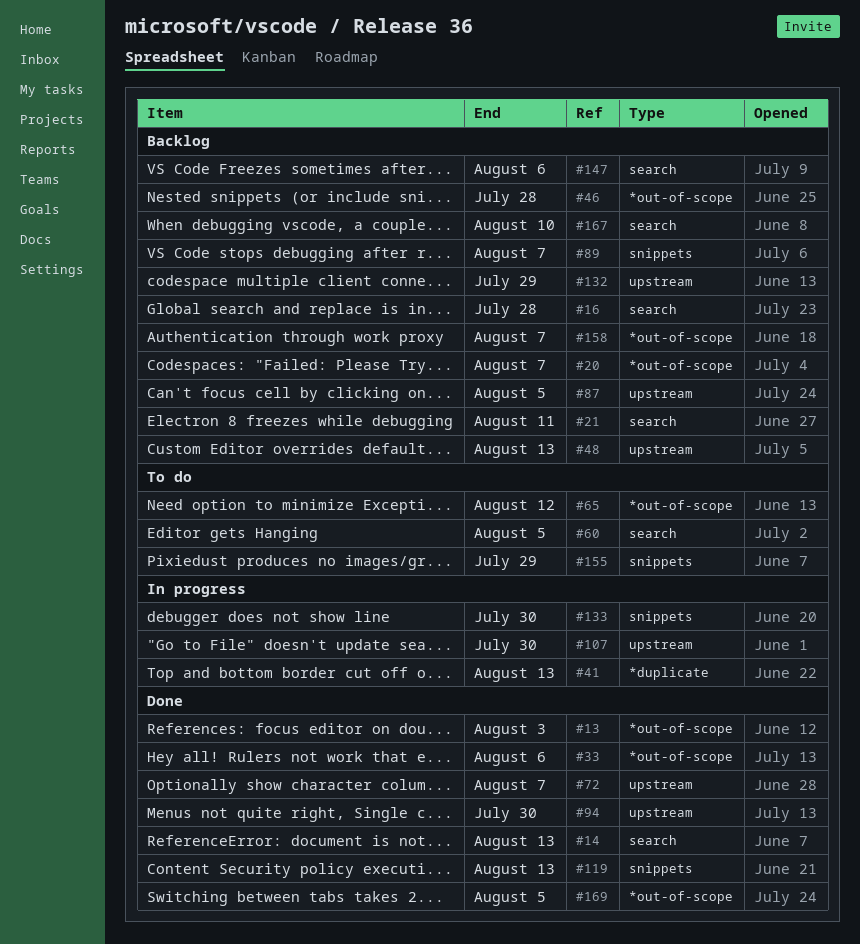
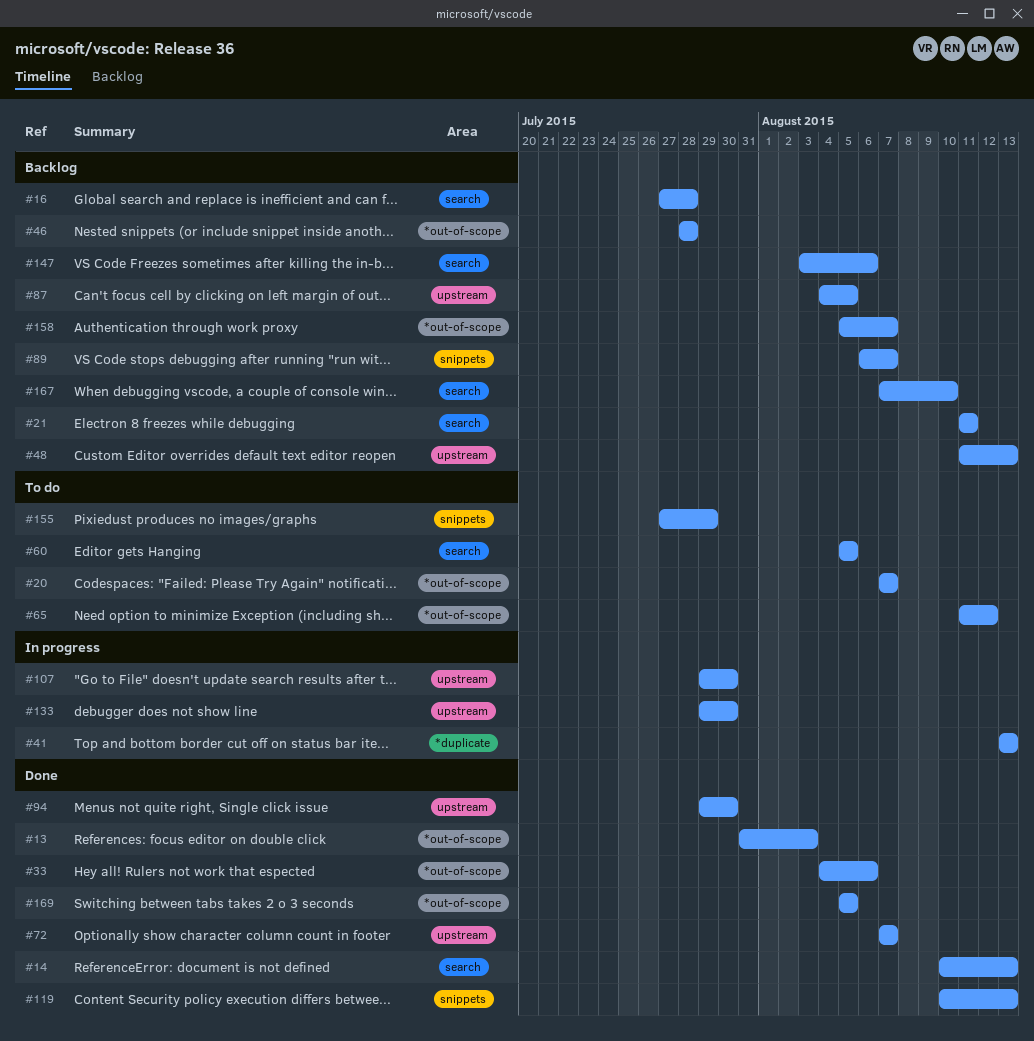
#20, status: Backlog -> To do
#132: present -> none
#133, label: snippets -> upstream

